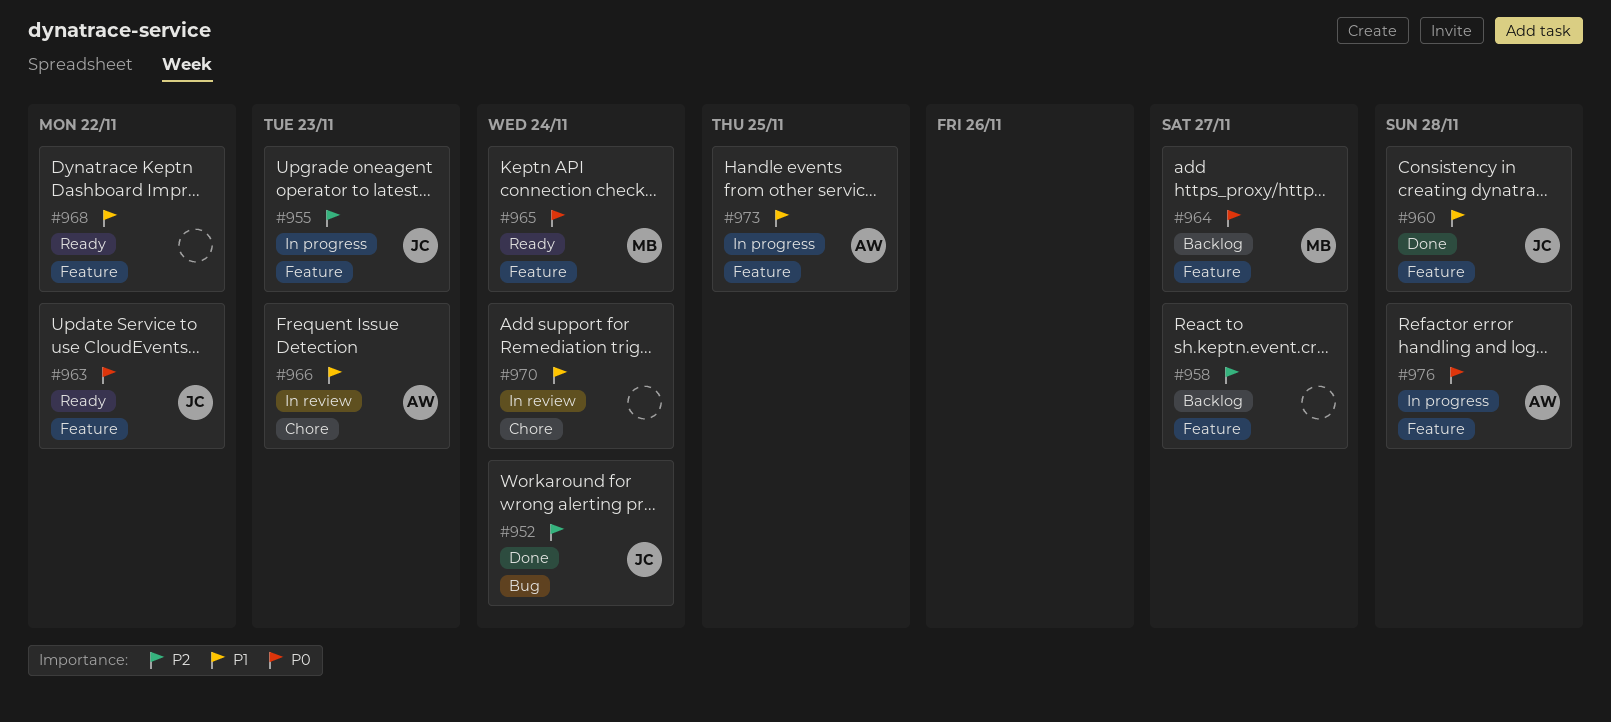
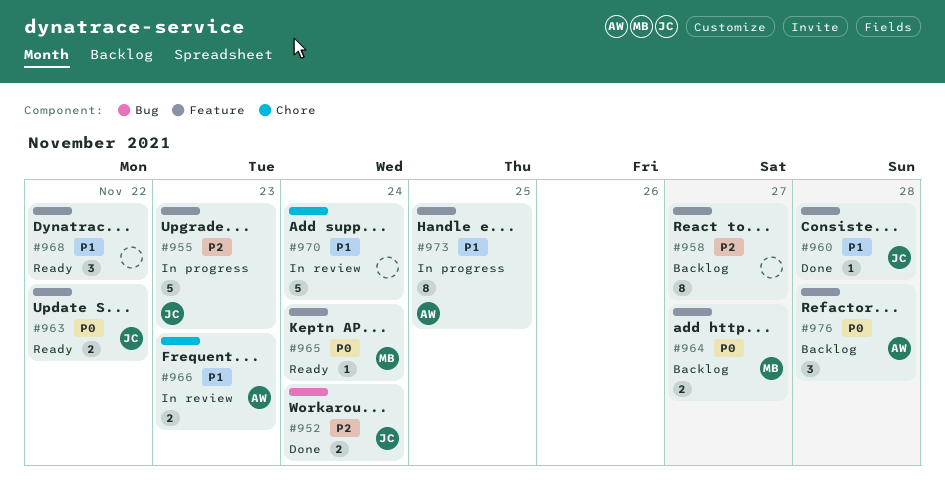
#976, status: In progress -> Backlog

